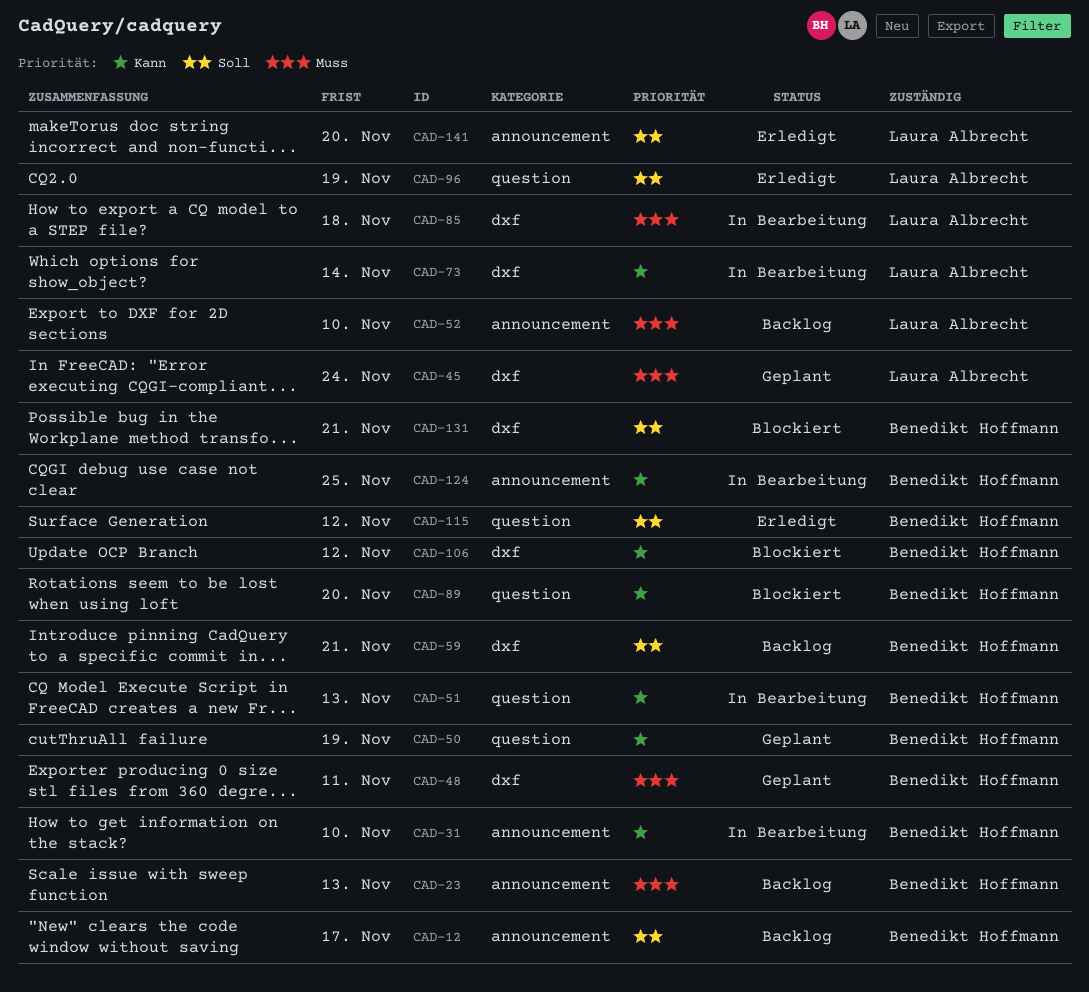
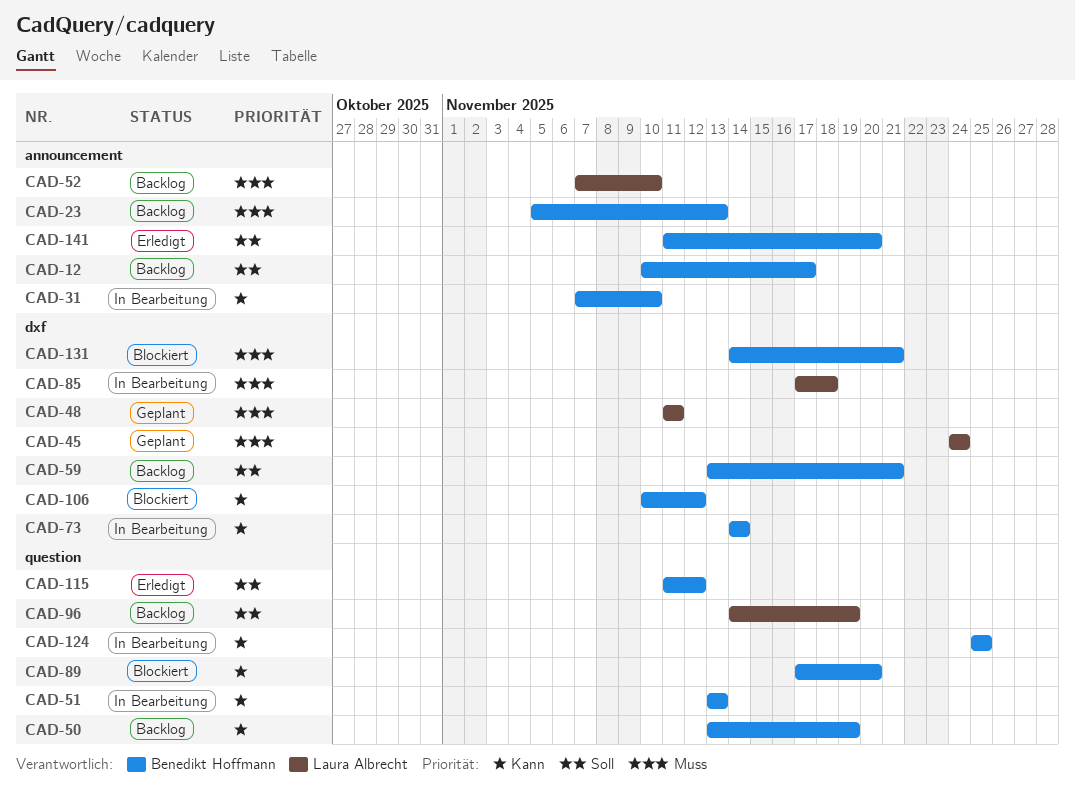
CAD-48, owner: Benedikt Hoffmann -> Laura Albrecht
CAD-50, status: Geplant -> Backlog
CAD-73, owner: Laura Albrecht -> Benedikt Hoffmann
CAD-96, status: Erledigt -> Backlog
CAD-124, label: announcement -> question
CAD-131, priority: Soll -> Muss
CAD-141, owner: Laura Albrecht -> Benedikt Hoffmann

